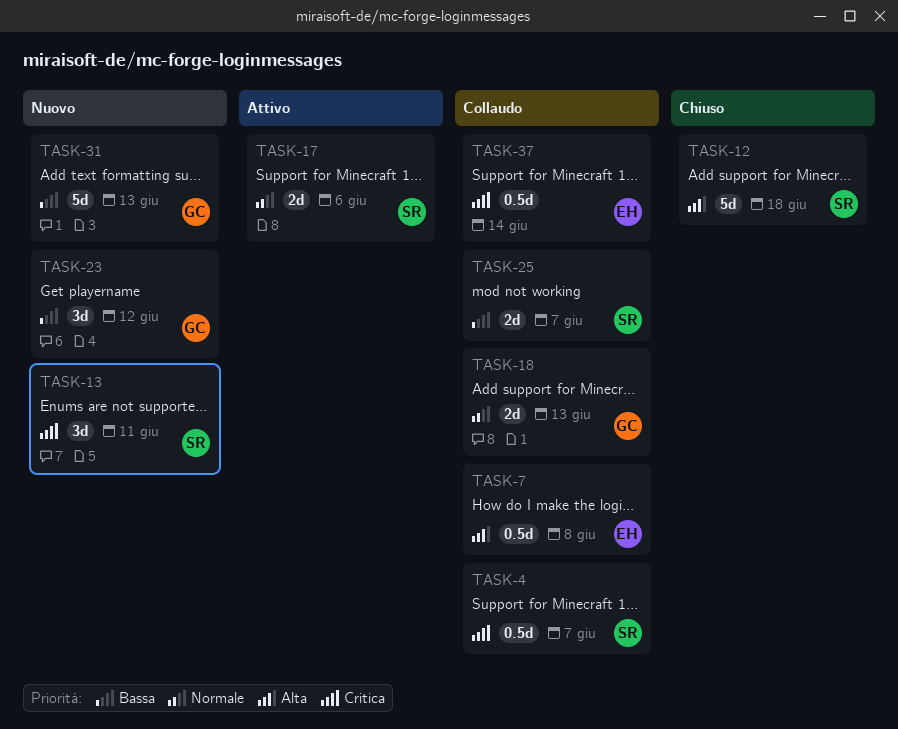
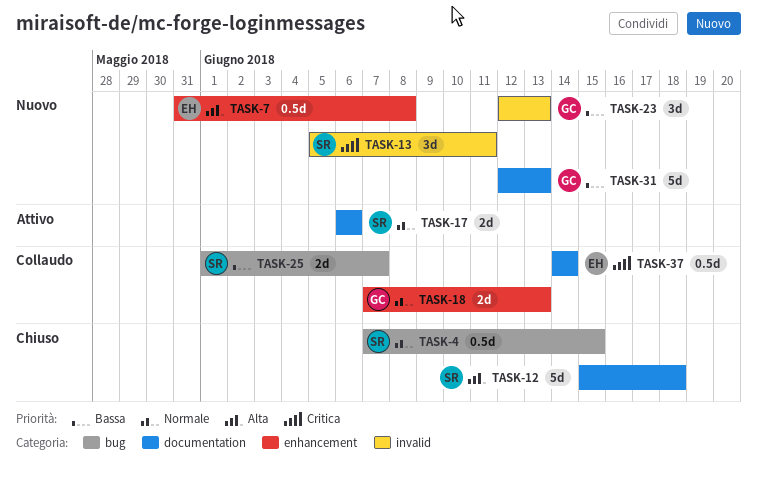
TASK-4, status: Collaudo -> Chiuso
TASK-4, priority: Critica -> Normale
TASK-4, due: Jun 7 -> Jun 15
TASK-7, status: Collaudo -> Nuovo
TASK-23, due: Jun 12 -> Jun 13

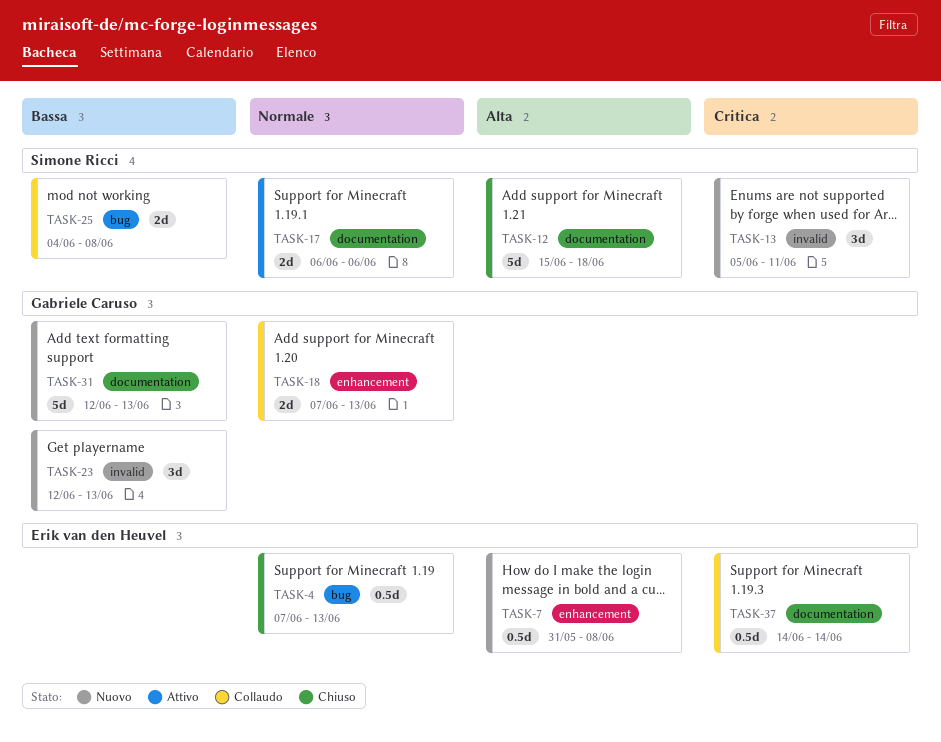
TASK-4, owner: Simone Ricci -> Erik van den Heuvel
TASK-4, due: Jun 15 -> Jun 13
TASK-25, start: Jun 1 -> Jun 4
TASK-25, due: Jun 7 -> Jun 8

